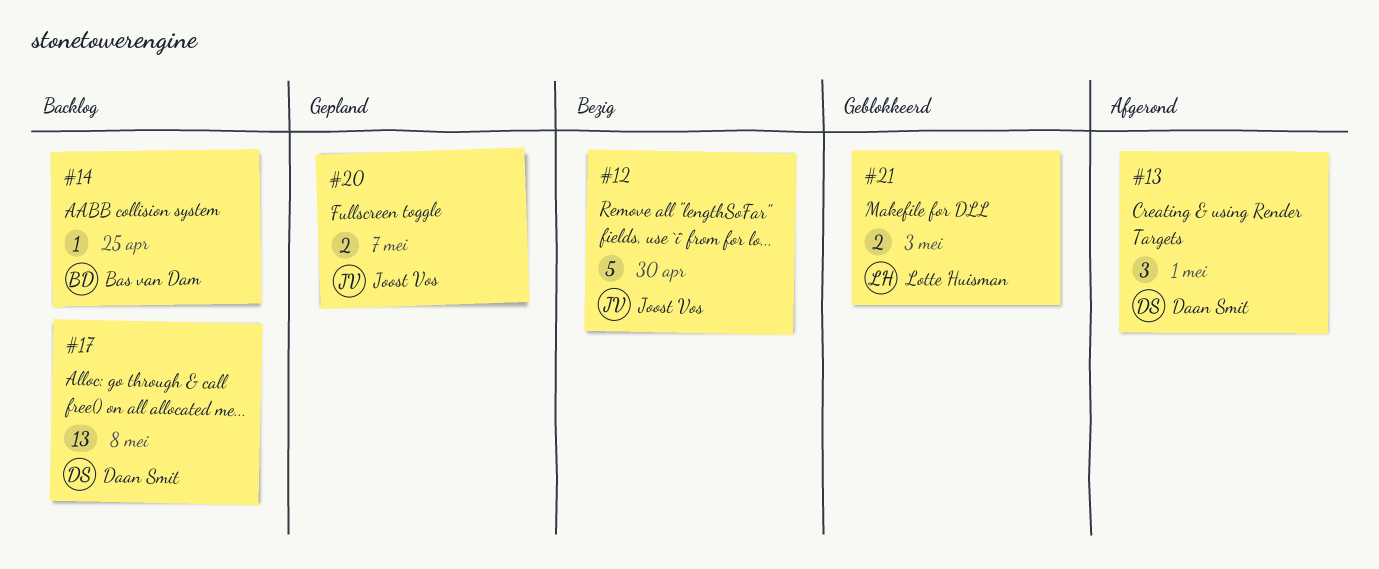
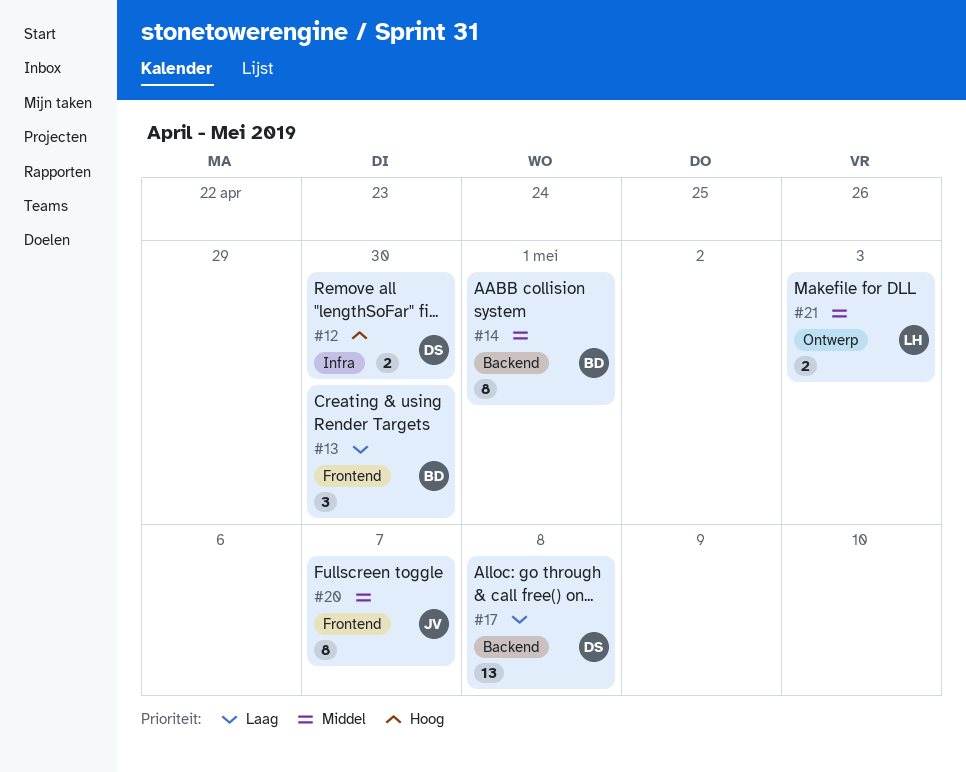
#12, owner: Joost Vos -> Daan Smit
#12, estimate: 5 -> 2
#13, owner: Daan Smit -> Bas van Dam
#13, due: May 1 -> Apr 30
#14, estimate: 1 -> 8
#14, due: Apr 25 -> May 1
#20, estimate: 2 -> 8

